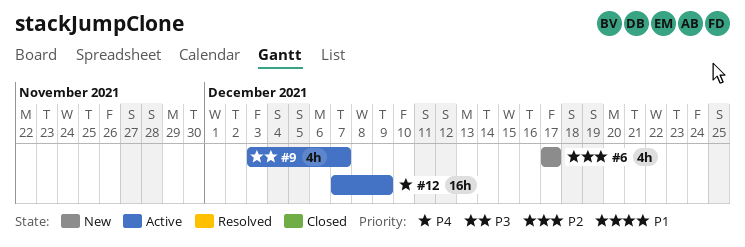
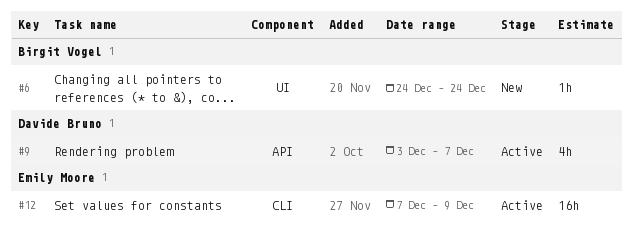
#6, estimate: 4h -> 1h
#6, start: Dec 17 -> Dec 24
#6, due: Dec 17 -> Dec 24

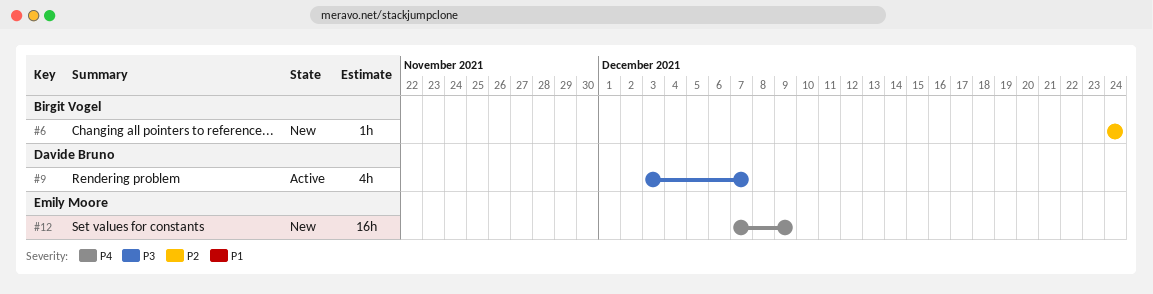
#12, status: Active -> New

